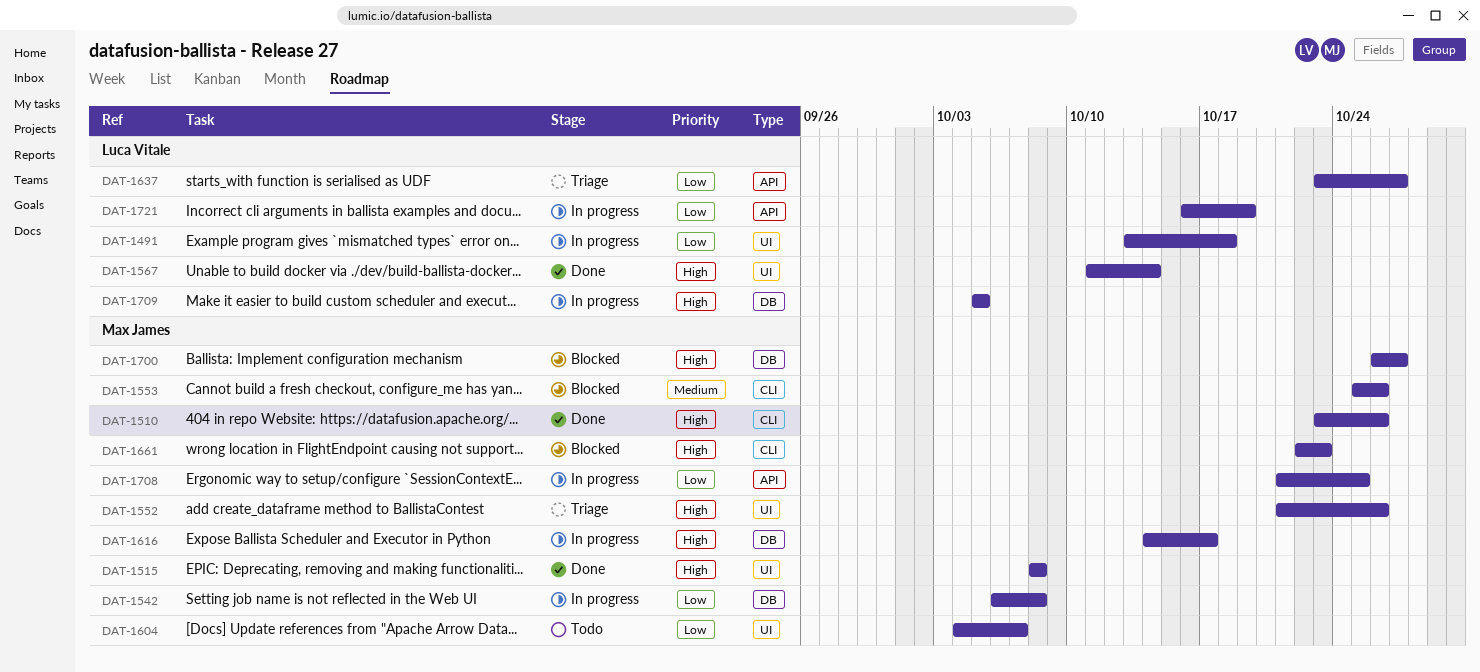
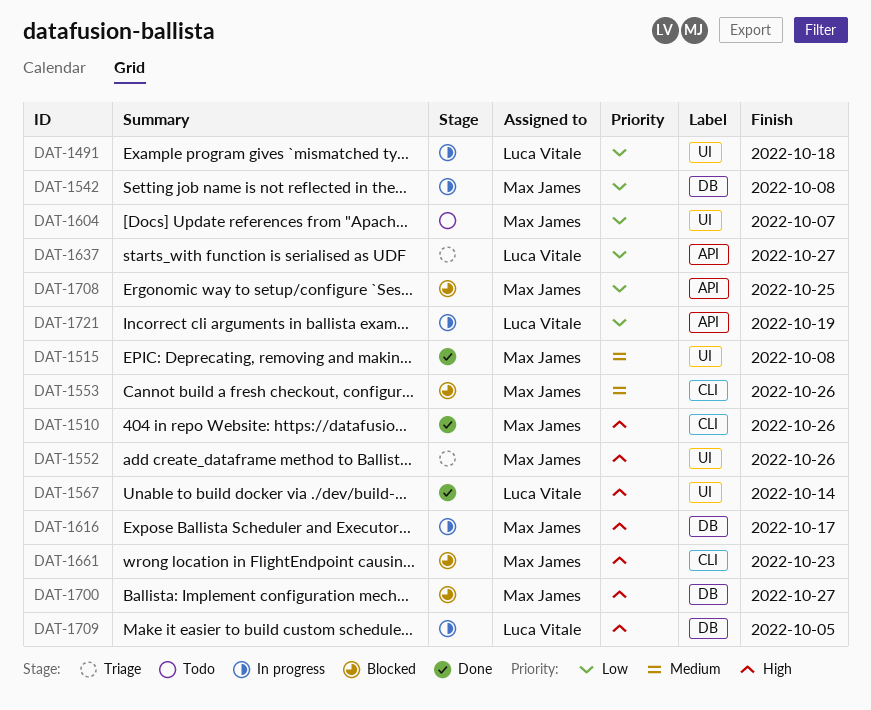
DAT-1515, priority: High -> Medium
DAT-1708, status: In progress -> Blocked

